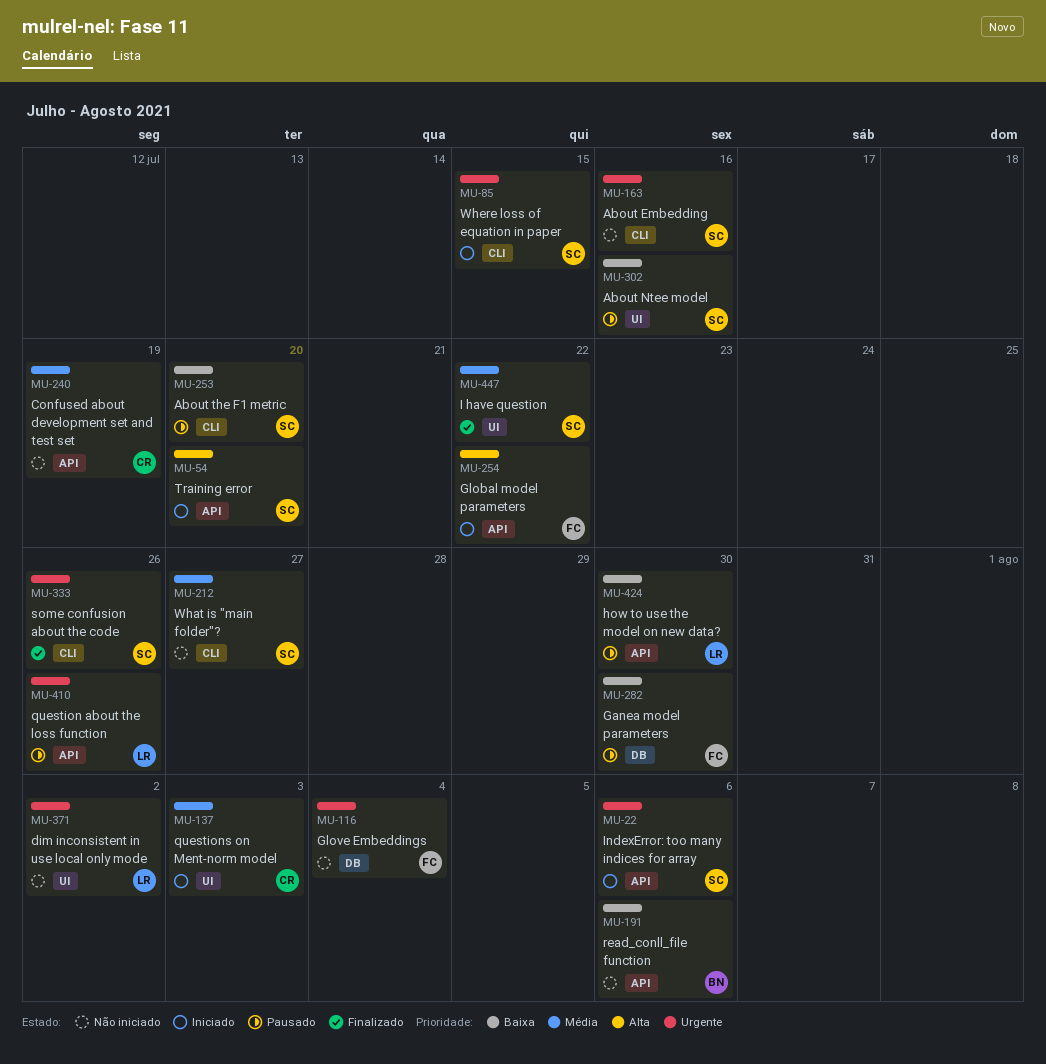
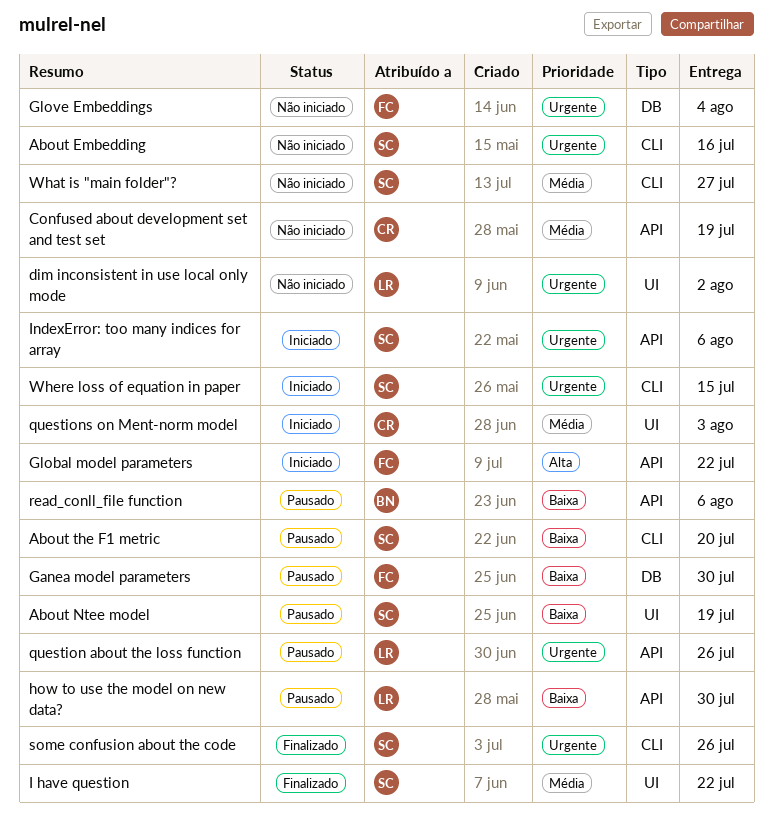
About Ntee model, due: Jul 16 -> Jul 19
read_conll_file function, status: Não iniciado -> Pausado
Training error: present -> none

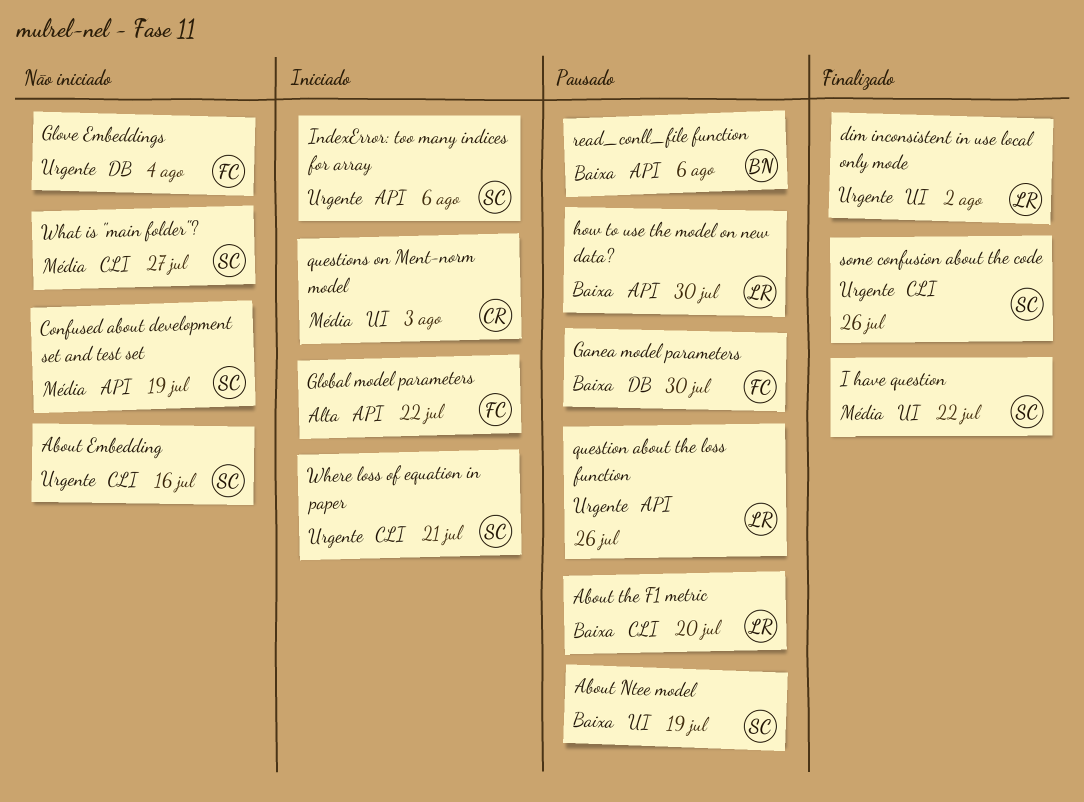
About the F1 metric, owner: SC -> LR
Confused about development set and test set, owner: CR -> SC
dim inconsistent in use local only mode, status: Não iniciado -> Finalizado
Where loss of equation in paper, due: Jul 15 -> Jul 21

